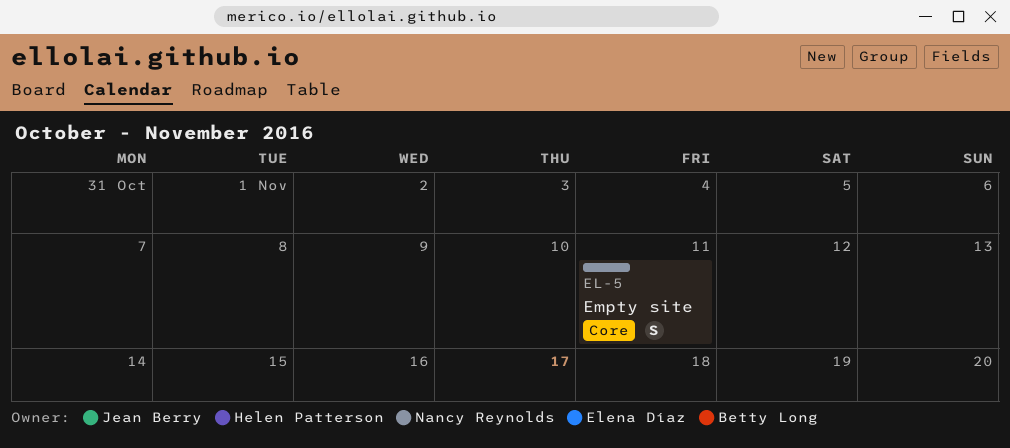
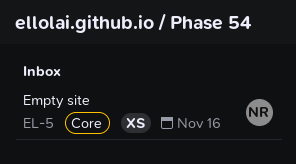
EL-5, estimate: S -> XS
EL-5, due: Nov 11 -> Nov 16

